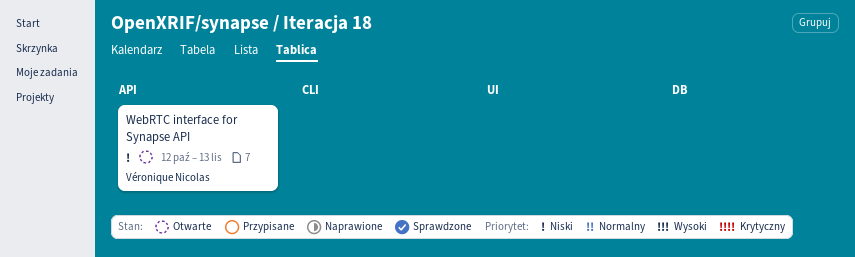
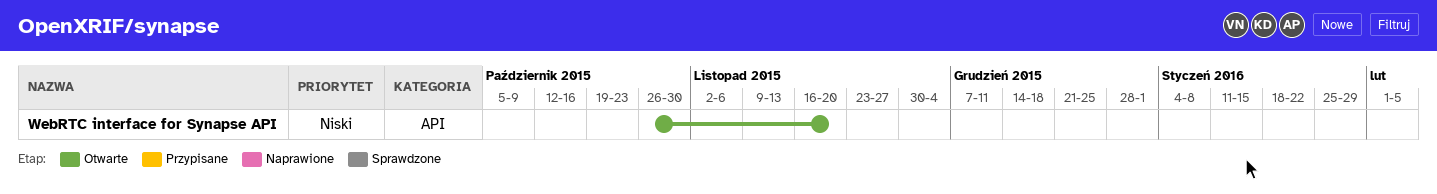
WebRTC interface for Synapse API, start: Oct 12 -> Oct 26
WebRTC interface for Synapse API, due: Nov 13 -> Nov 20

